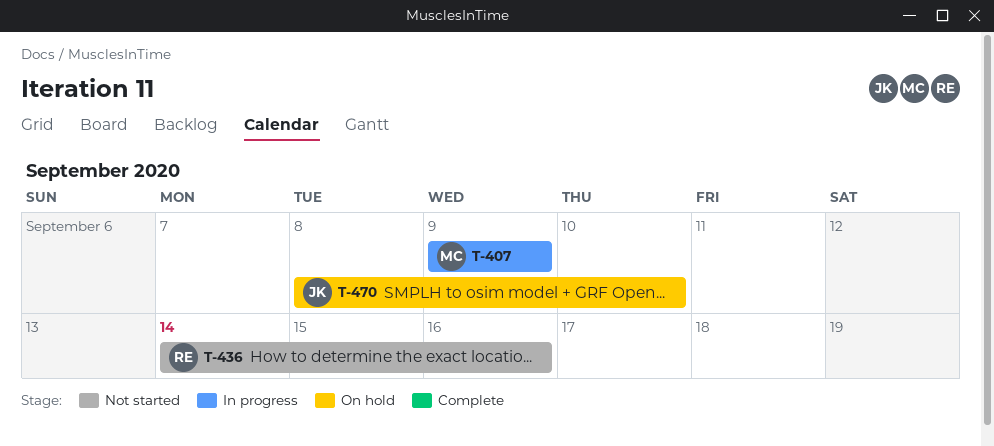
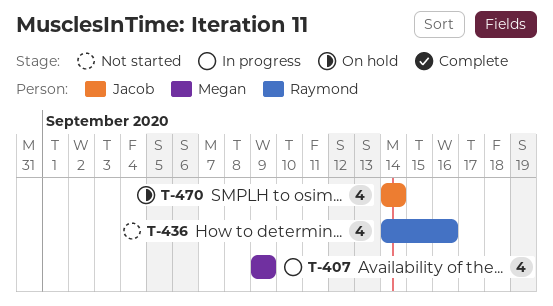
T-470, start: Sep 8 -> Sep 14
T-470, due: Sep 10 -> Sep 14

